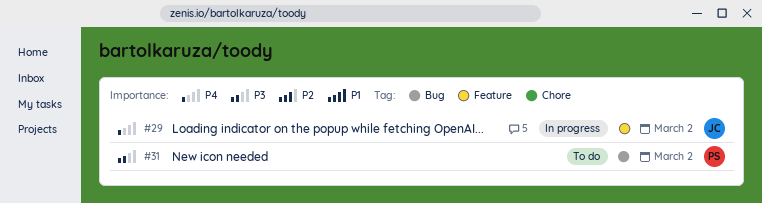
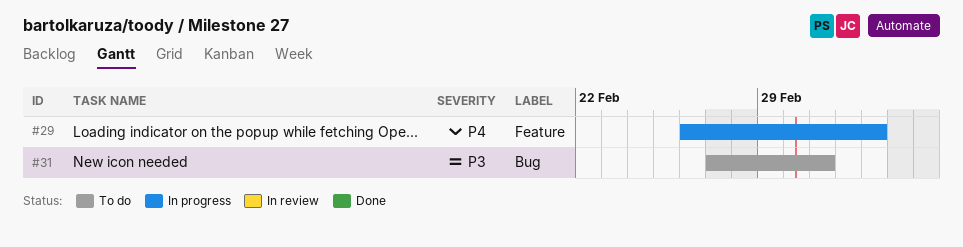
#29, due: Mar 2 -> Mar 4

